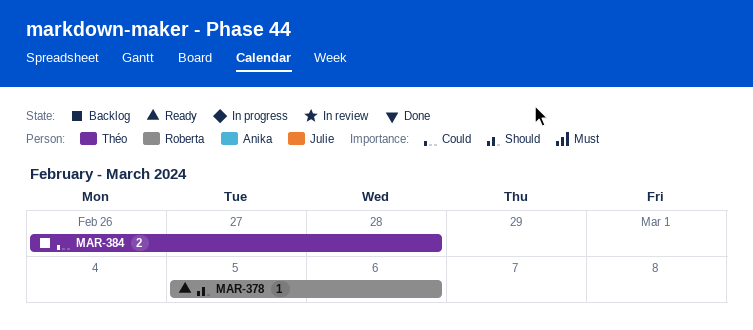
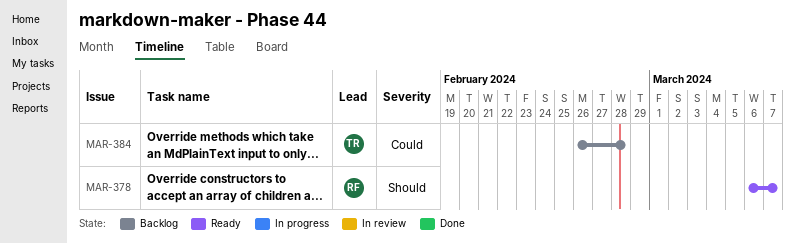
MAR-378, start: Mar 5 -> Mar 6
MAR-378, due: Mar 6 -> Mar 7

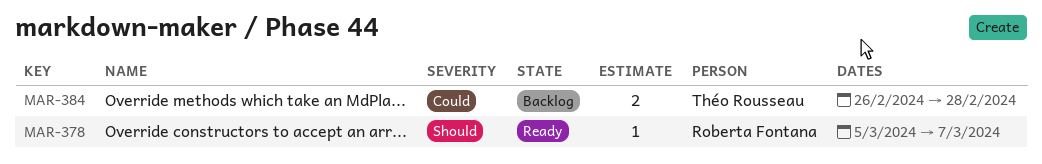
MAR-378, start: Mar 6 -> Mar 5

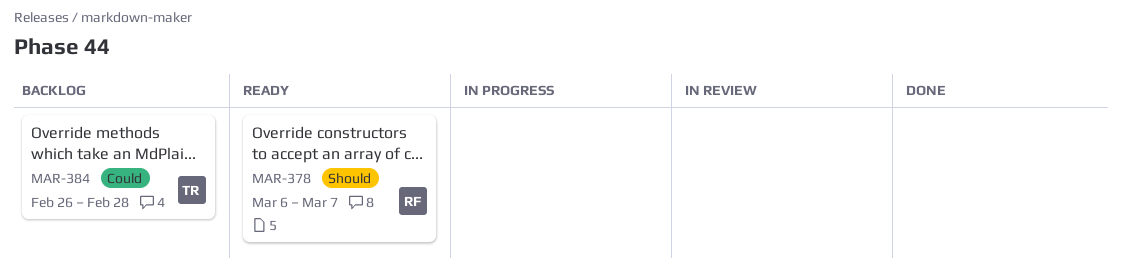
MAR-378, start: Mar 5 -> Mar 6

